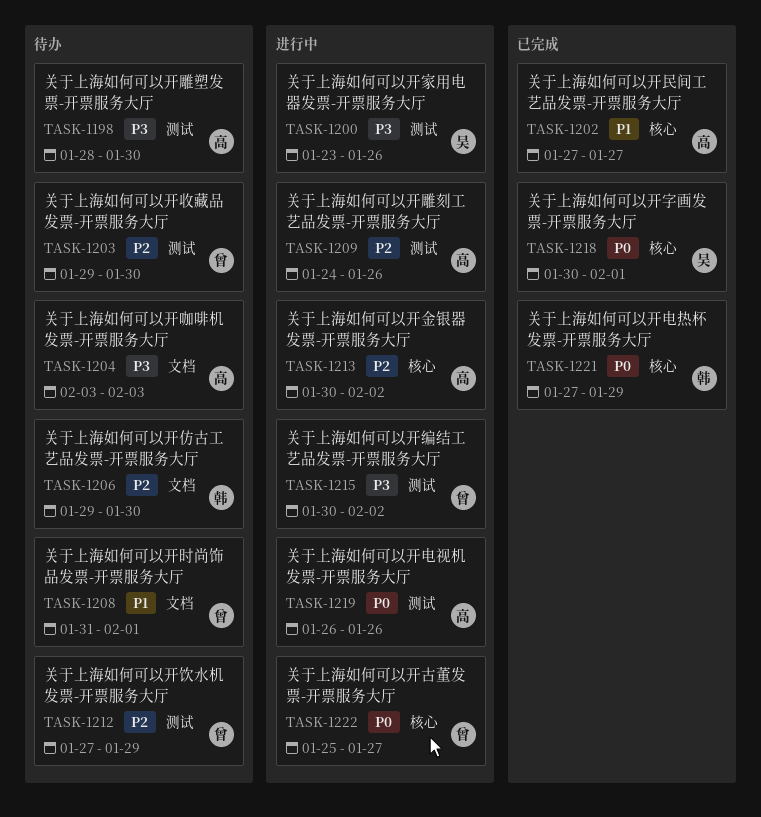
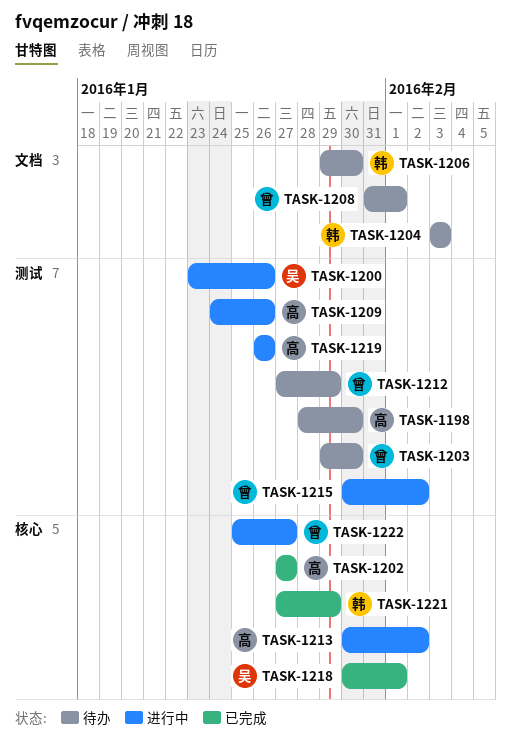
TASK-1204, owner: 高 -> 韩

